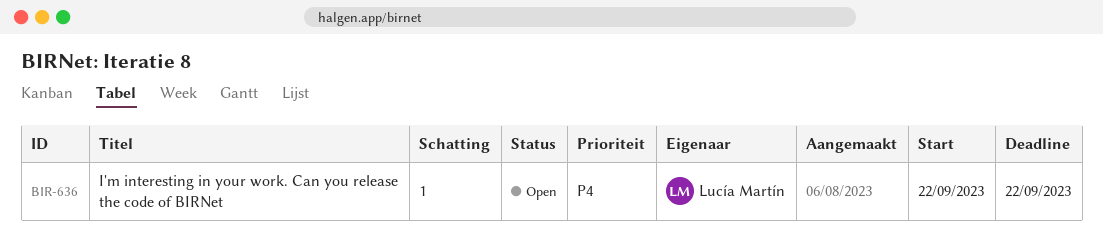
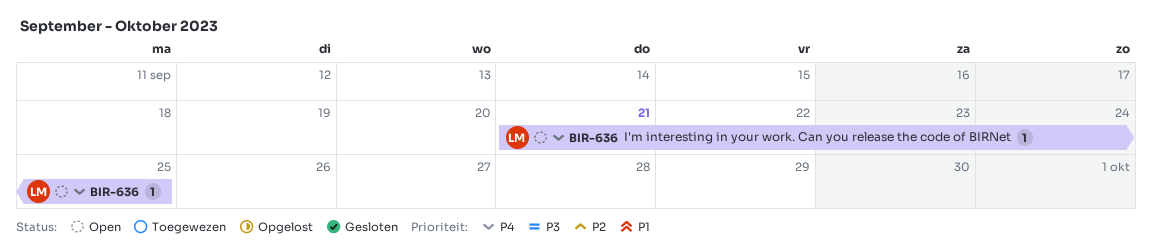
BIR-636, start: Sep 22 -> Sep 21
BIR-636, due: Sep 22 -> Sep 25

